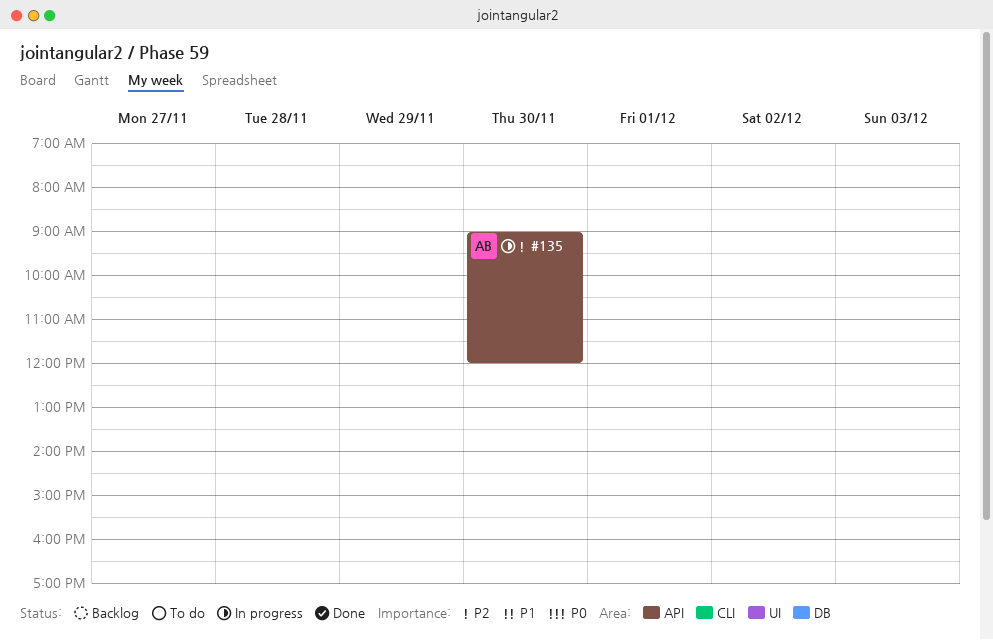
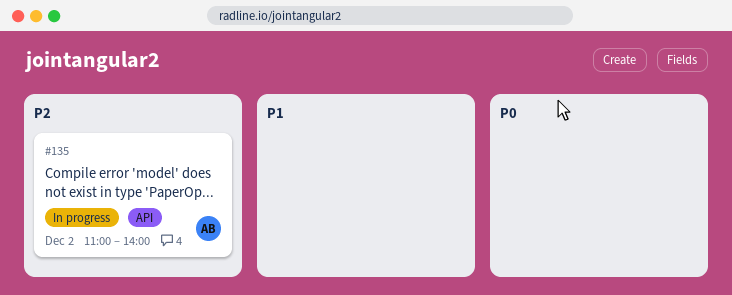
#135, day: Nov 30 -> Dec 2
#135, begins: 09:00 -> 11:00
#135, ends: 12:00 -> 14:00

